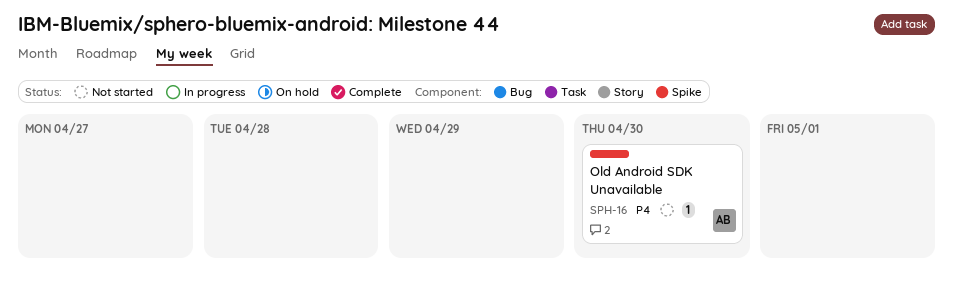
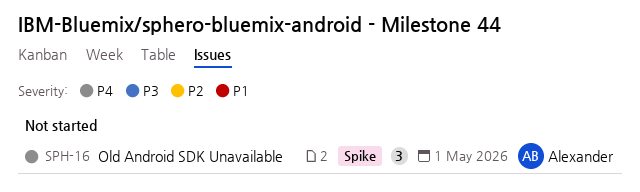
SPH-16, estimate: 1 -> 3
SPH-16, due: Apr 30 -> May 1

